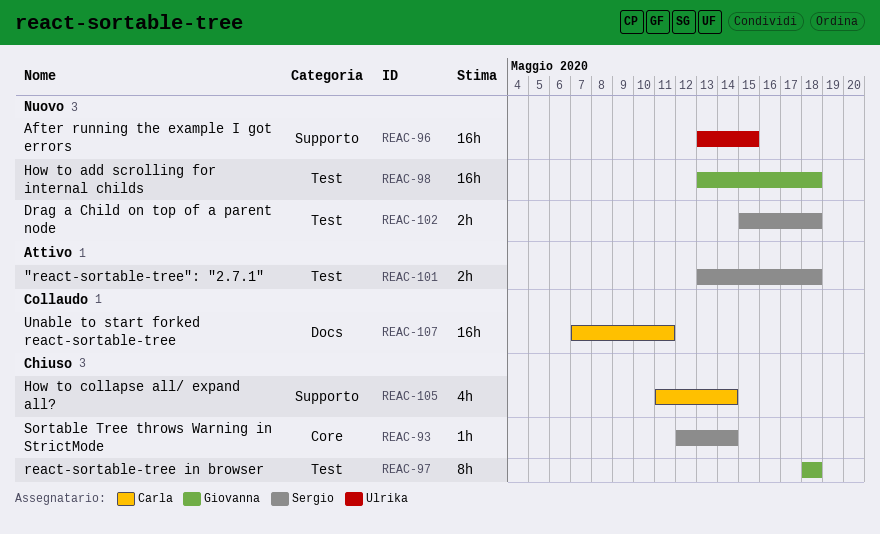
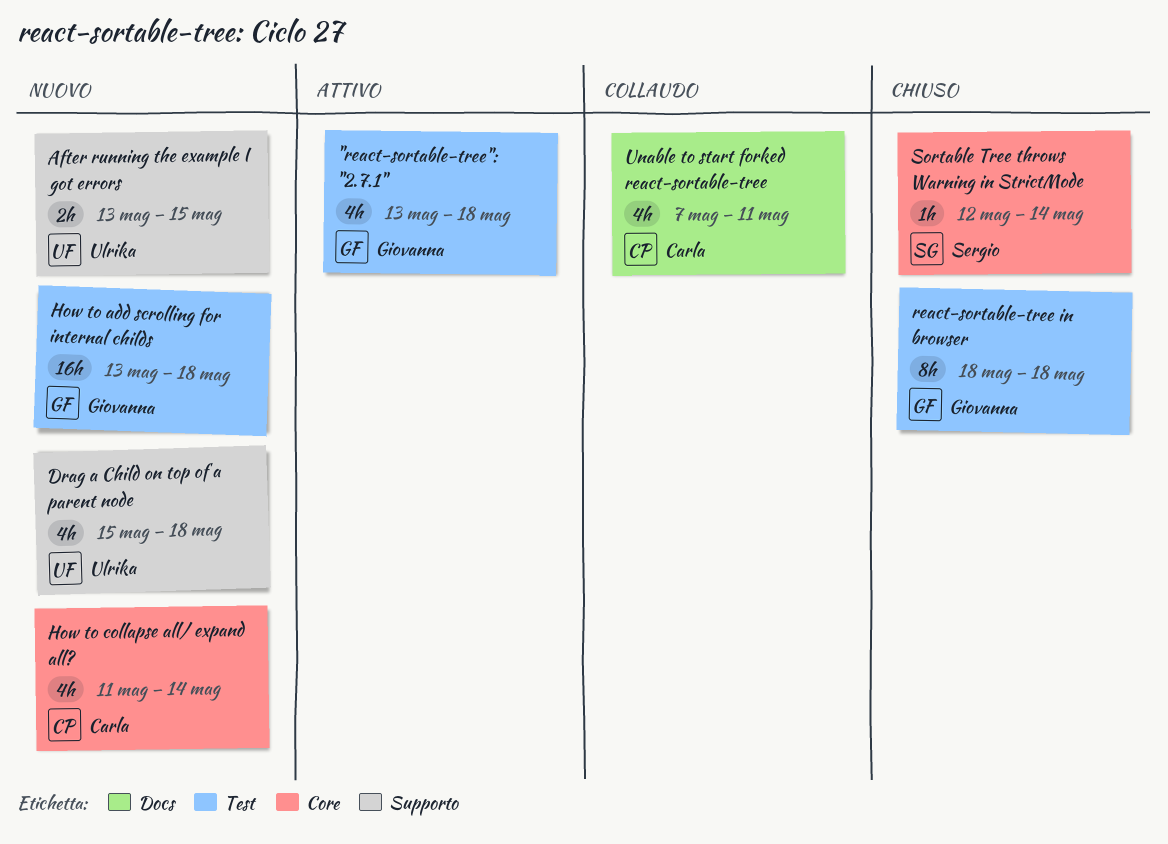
"react-sortable-tree": "2.7.1", owner: Sergio -> Giovanna
"react-sortable-tree": "2.7.1", estimate: 2h -> 4h
After running the example I got errors, estimate: 16h -> 2h
Drag a Child on top of a parent node, owner: Sergio -> Ulrika
Drag a Child on top of a parent node, label: Test -> Supporto
Drag a Child on top of a parent node, estimate: 2h -> 4h
How to collapse all/ expand all?, status: Chiuso -> Nuovo
How to collapse all/ expand all?, label: Supporto -> Core
Unable to start forked react-sortable-tree, estimate: 16h -> 4h

